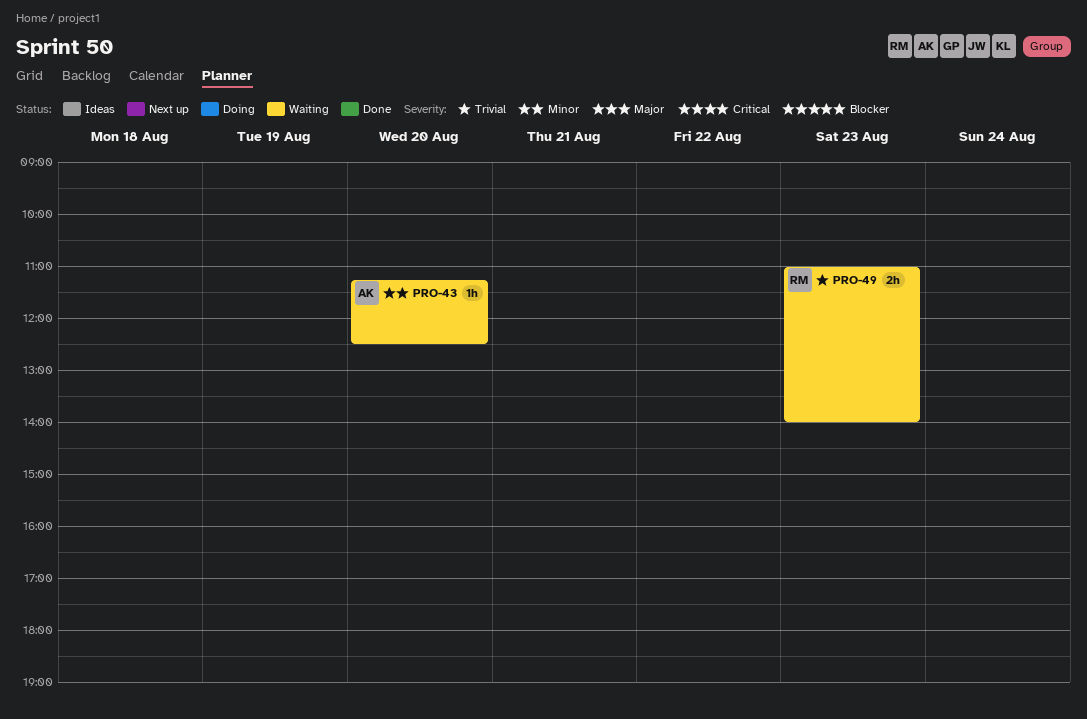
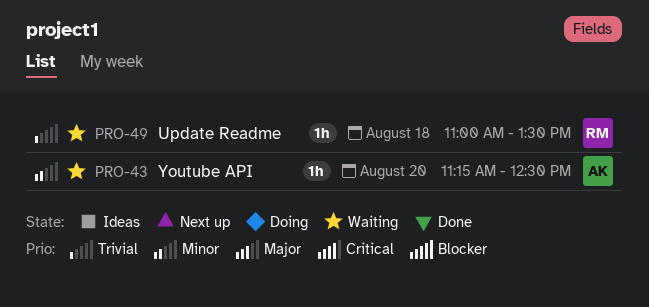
PRO-49, estimate: 2h -> 1h
PRO-49, day: Aug 23 -> Aug 18
PRO-49, ends: 14:00 -> 13:30

